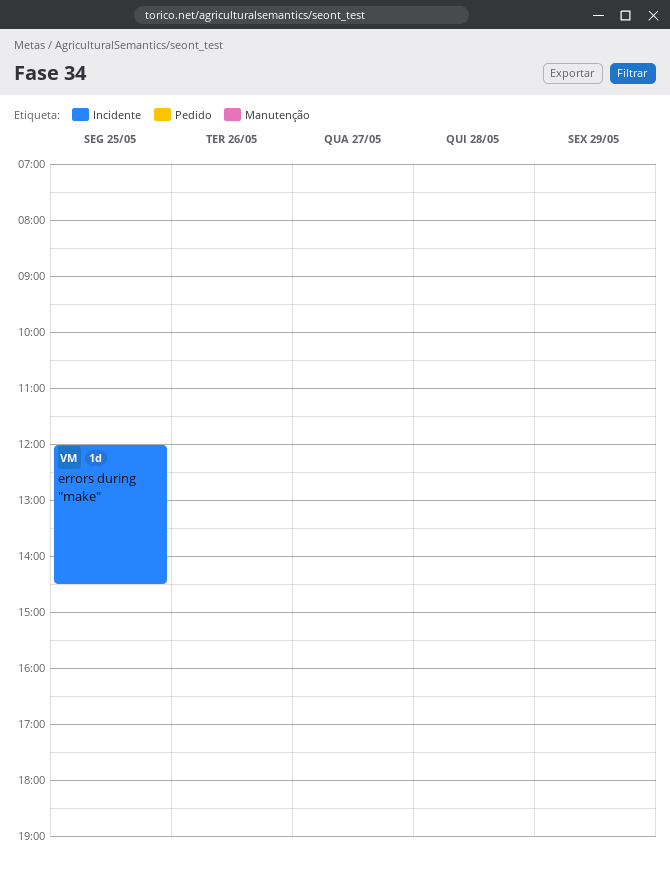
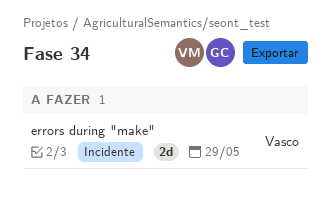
errors during "make", estimate: 1d -> 2d
errors during "make", day: May 25 -> May 29

